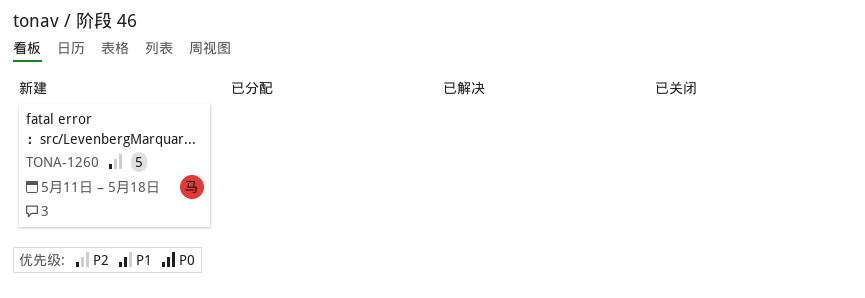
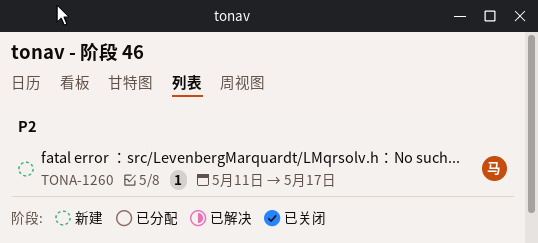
TONA-1260, estimate: 5 -> 1
TONA-1260, due: May 18 -> May 17

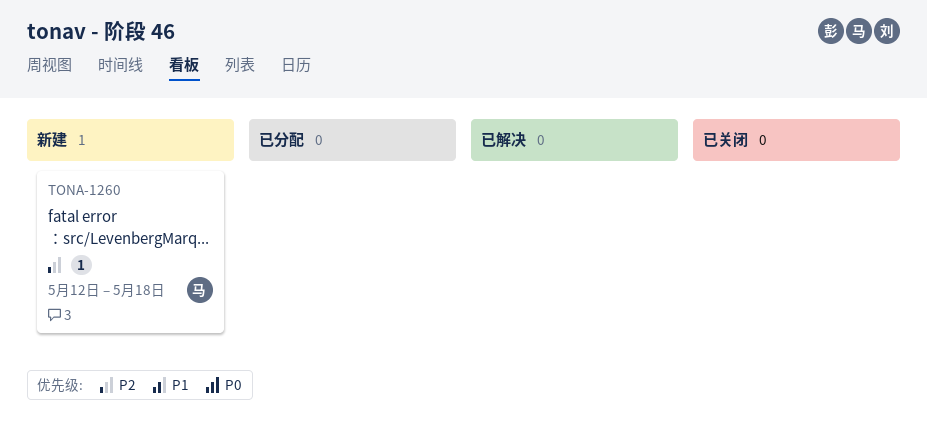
TONA-1260, start: May 11 -> May 12
TONA-1260, due: May 17 -> May 18

